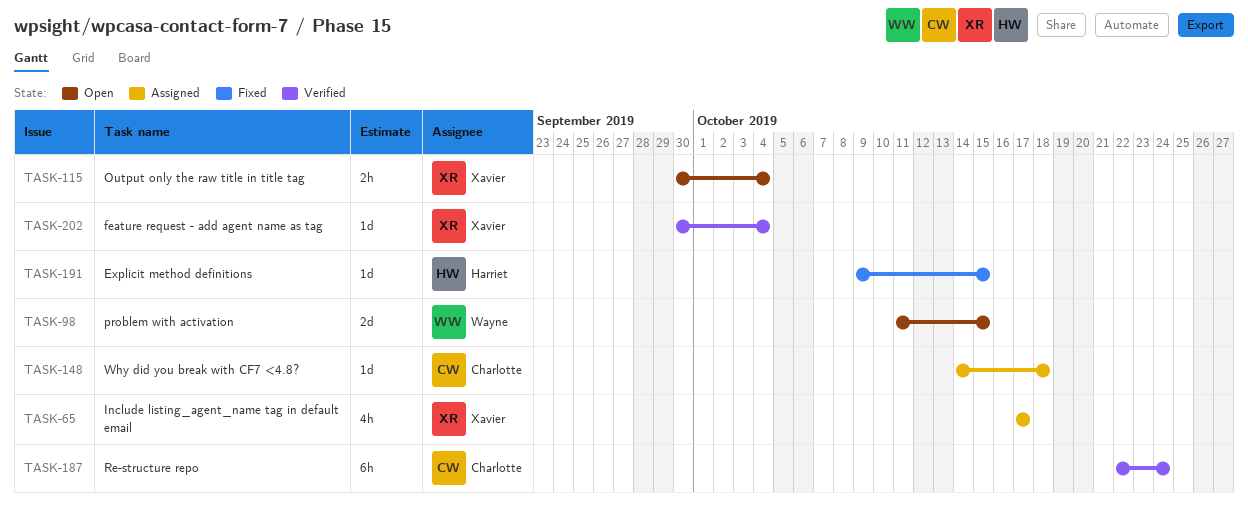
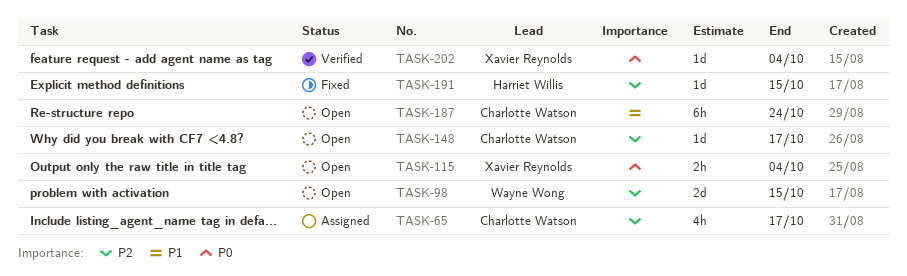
TASK-65, owner: Xavier Reynolds -> Charlotte Watson
TASK-148, status: Assigned -> Open
TASK-148, due: Oct 18 -> Oct 17
TASK-187, status: Verified -> Open

